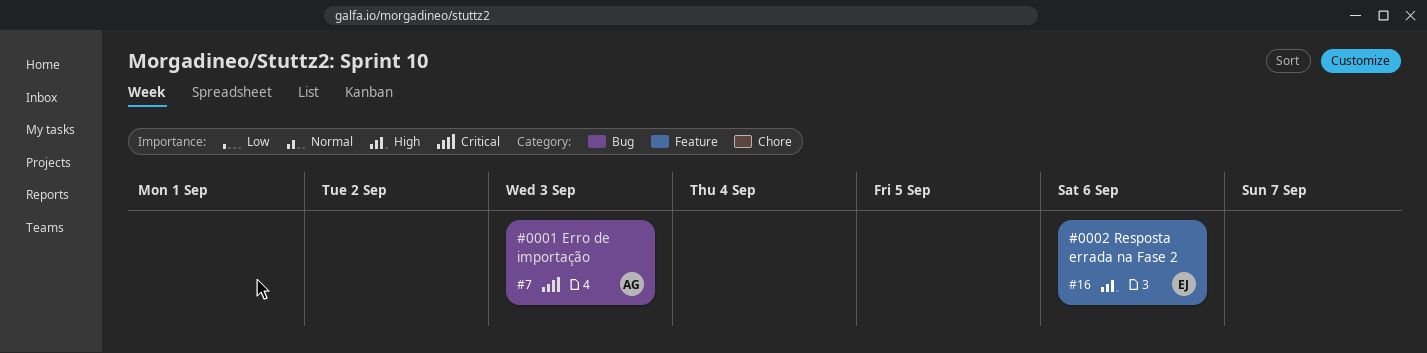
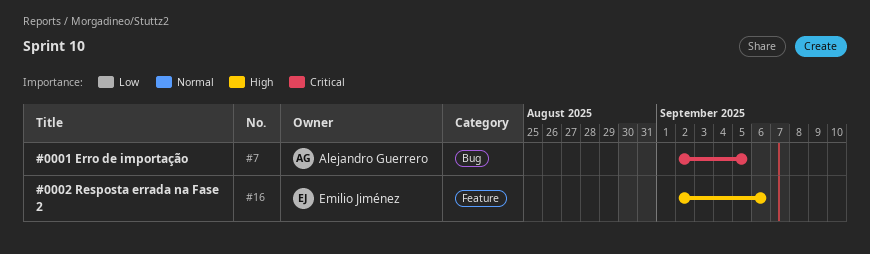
#7, due: Sep 3 -> Sep 5

